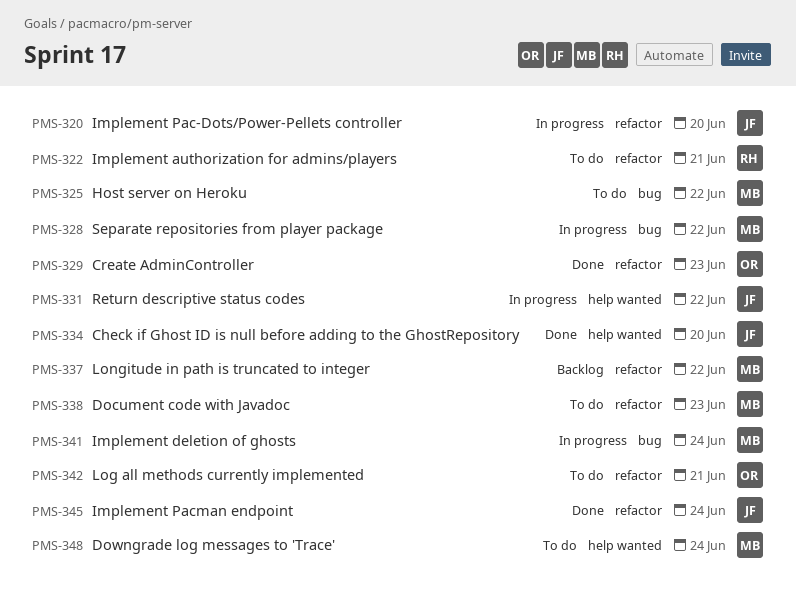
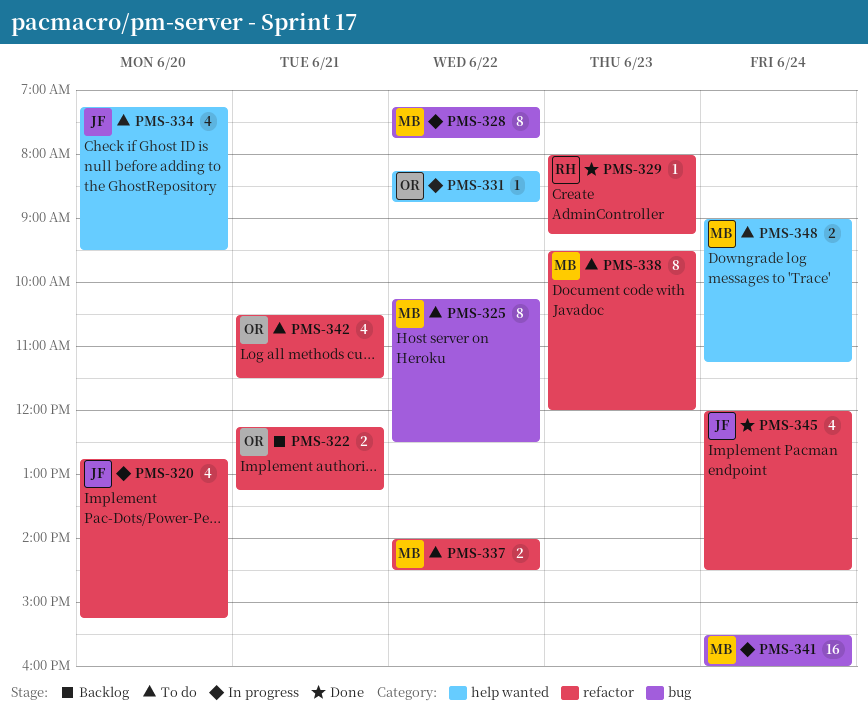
PMS-322, status: To do -> Backlog
PMS-322, owner: RH -> OR
PMS-329, owner: OR -> RH
PMS-331, owner: JF -> OR
PMS-334, status: Done -> To do
PMS-337, status: Backlog -> To do

